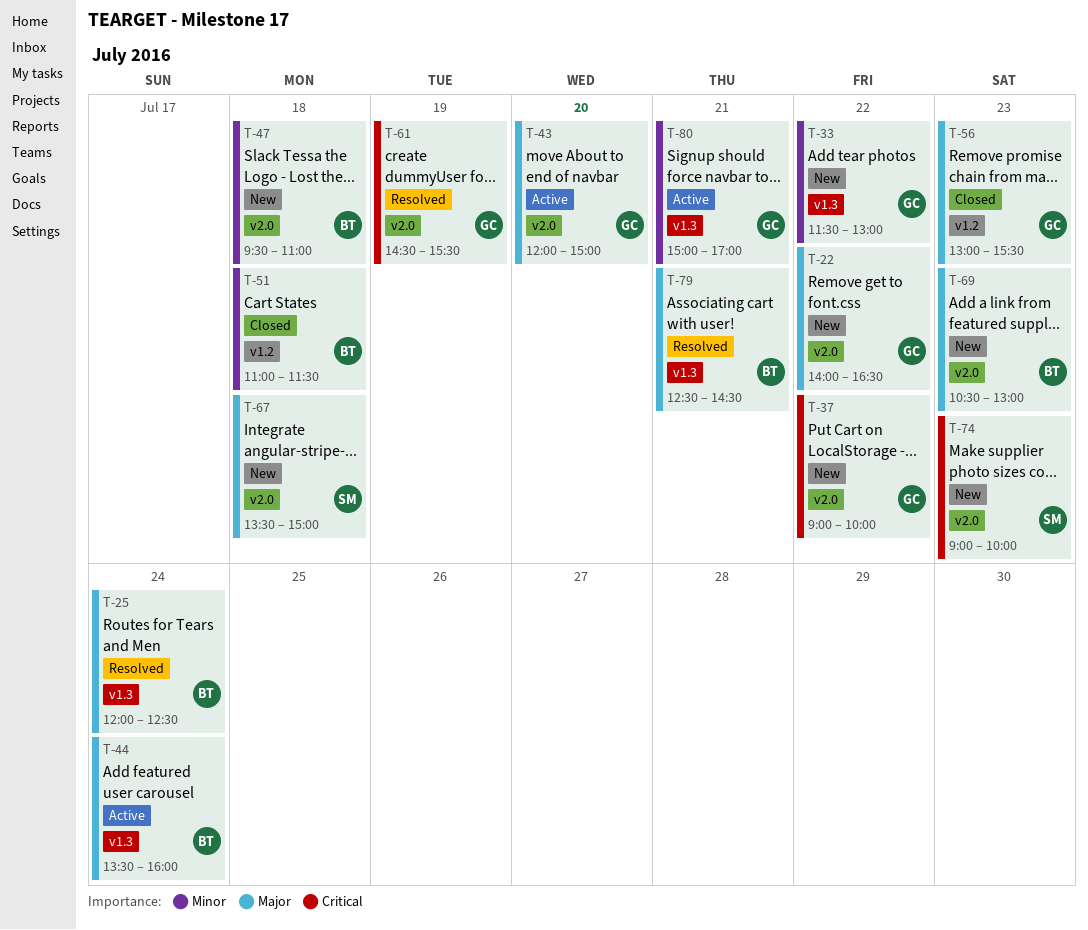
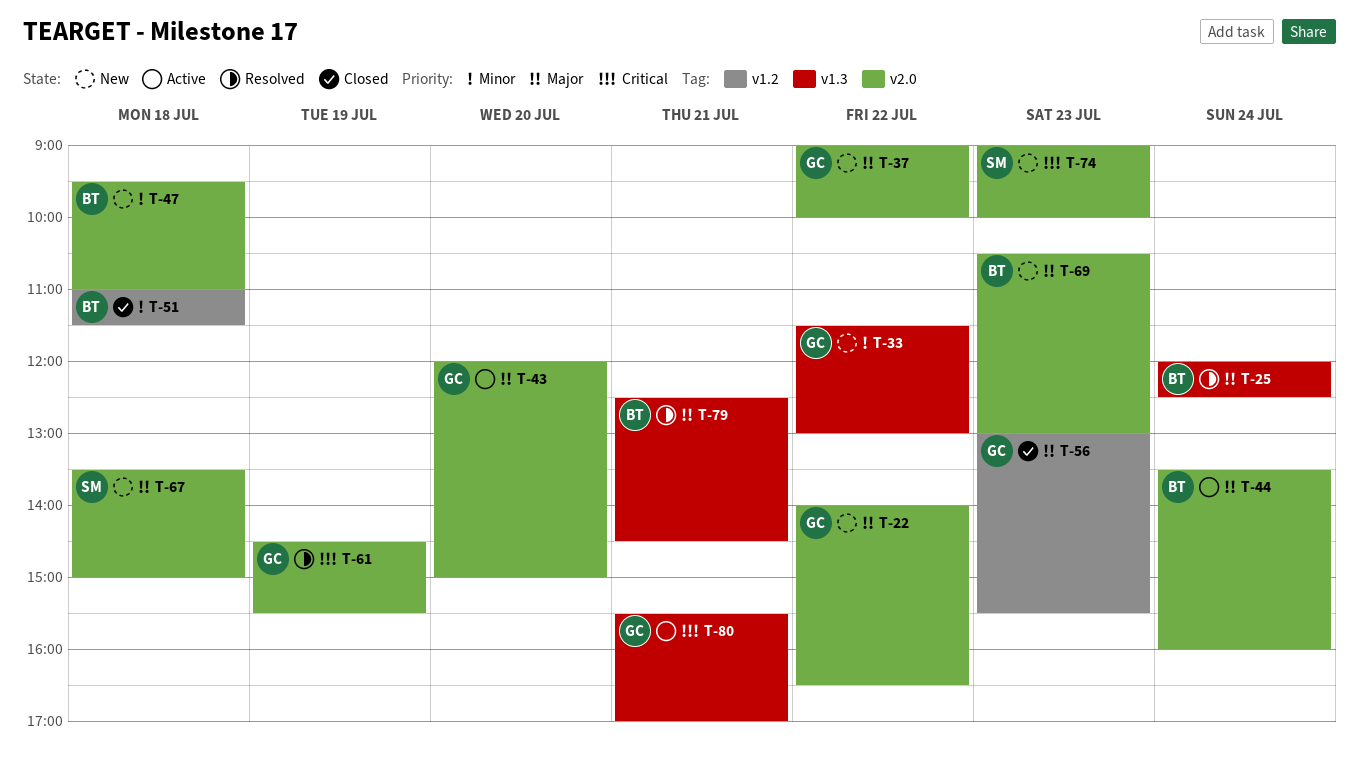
T-37, priority: Critical -> Major
T-44, label: v1.3 -> v2.0
T-80, priority: Minor -> Critical
T-80, begins: 15:00 -> 15:30

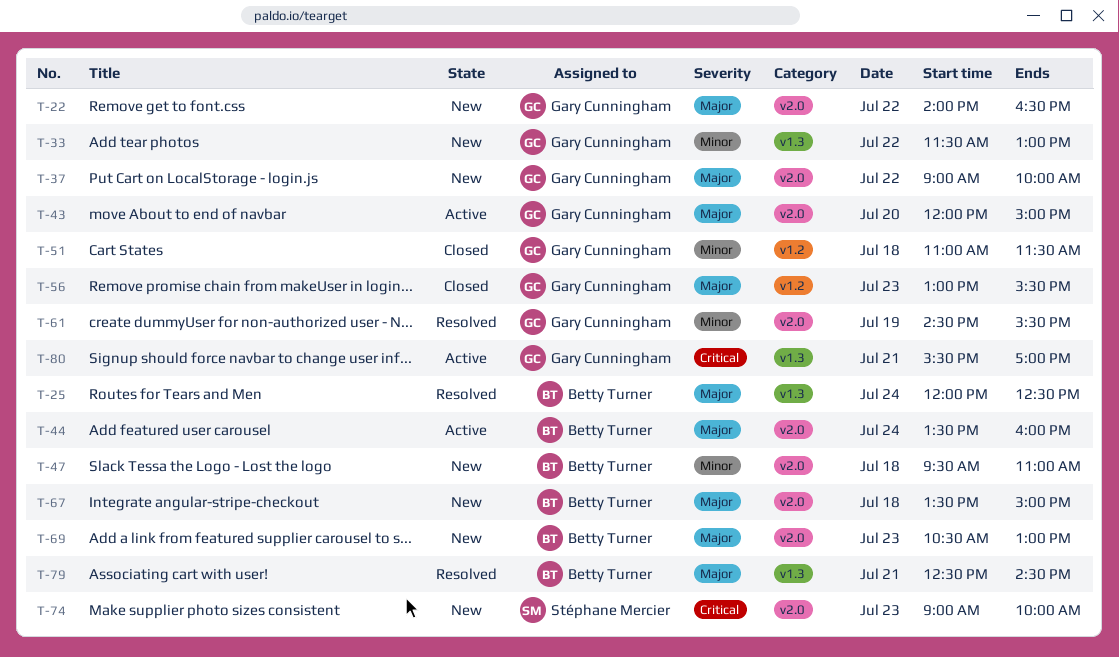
T-51, owner: Betty Turner -> Gary Cunningham
T-61, priority: Critical -> Minor
T-67, owner: Stéphane Mercier -> Betty Turner

